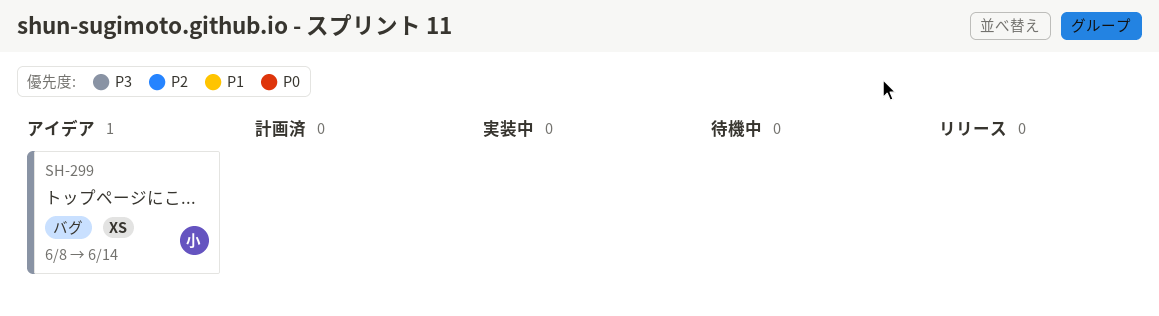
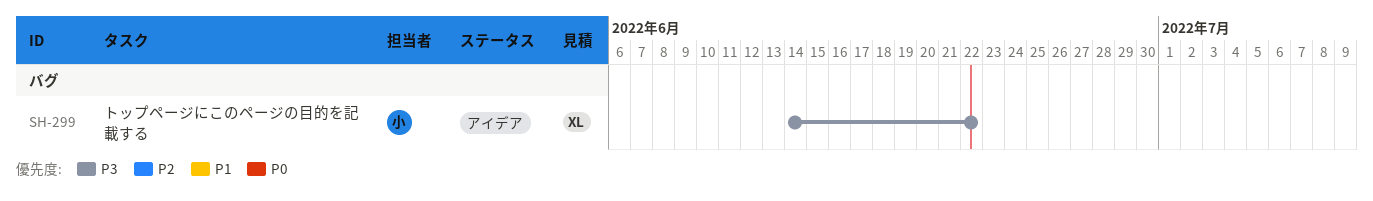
SH-299, estimate: XS -> XL
SH-299, start: Jun 8 -> Jun 14
SH-299, due: Jun 14 -> Jun 22

